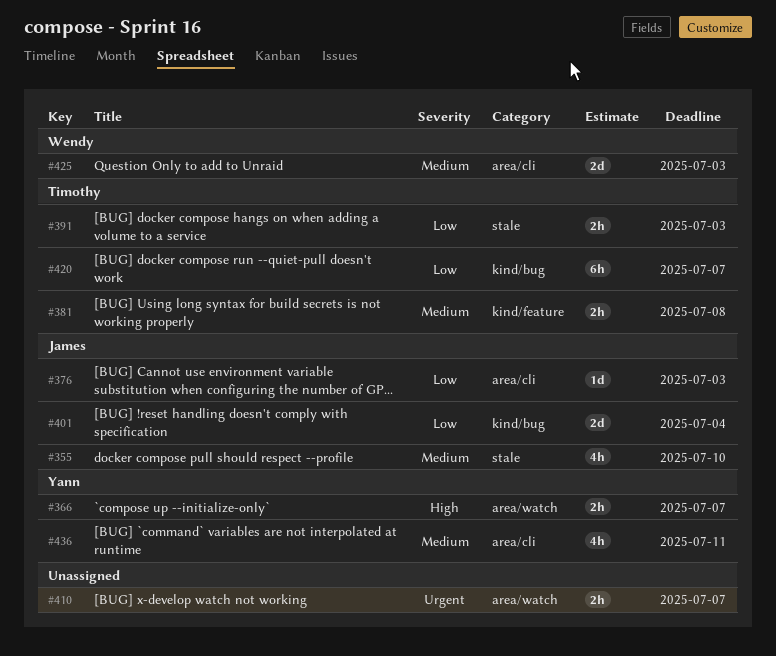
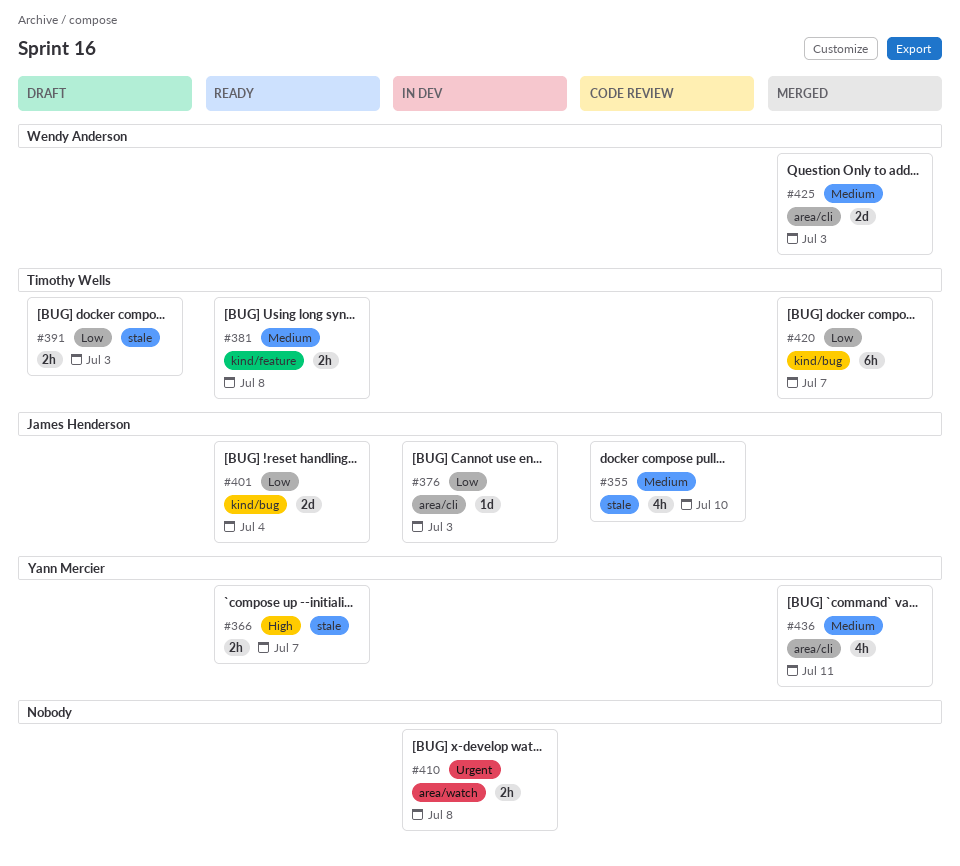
#366, label: area/watch -> stale
#410, due: Jul 7 -> Jul 8

